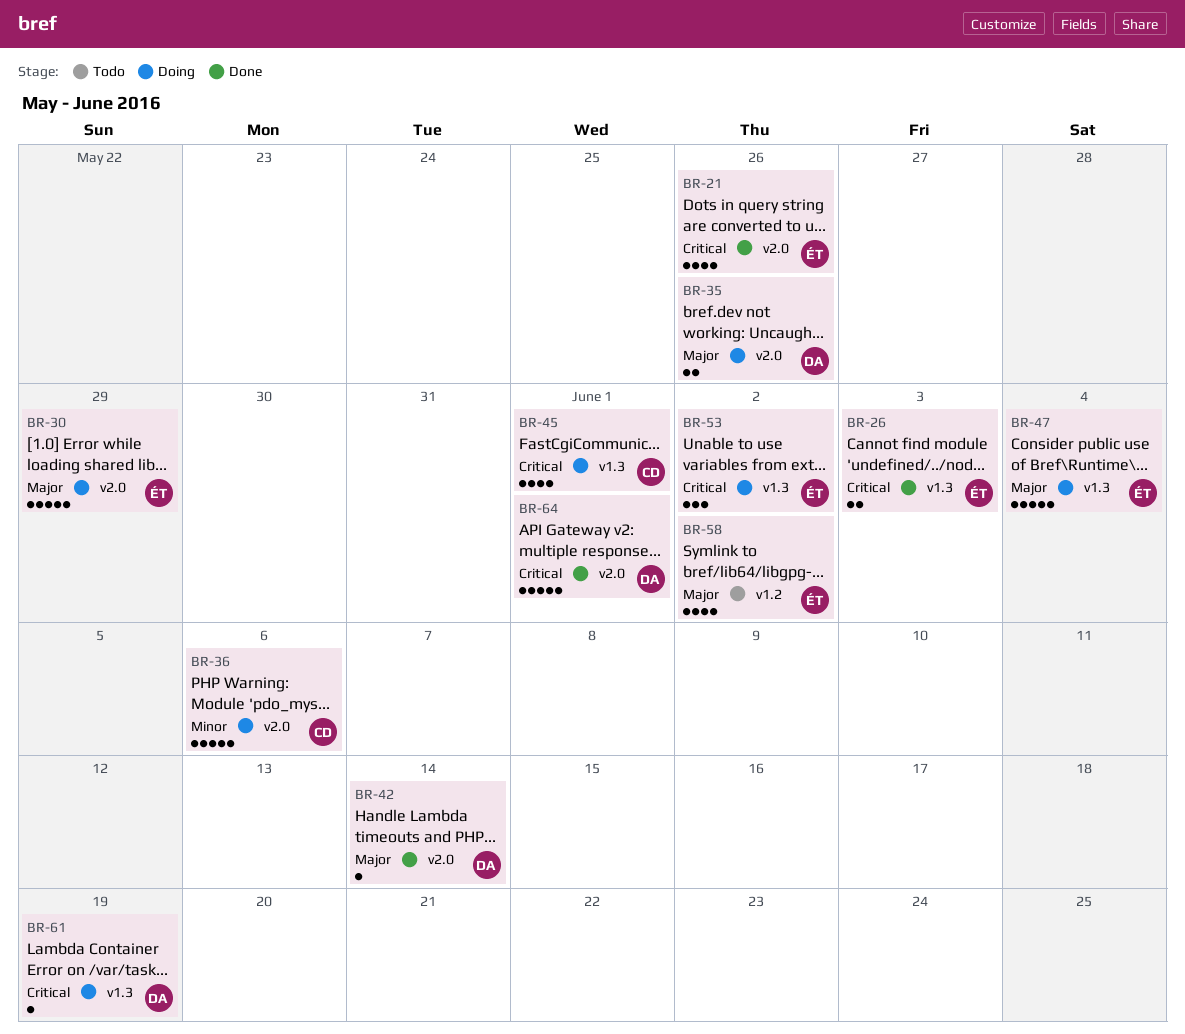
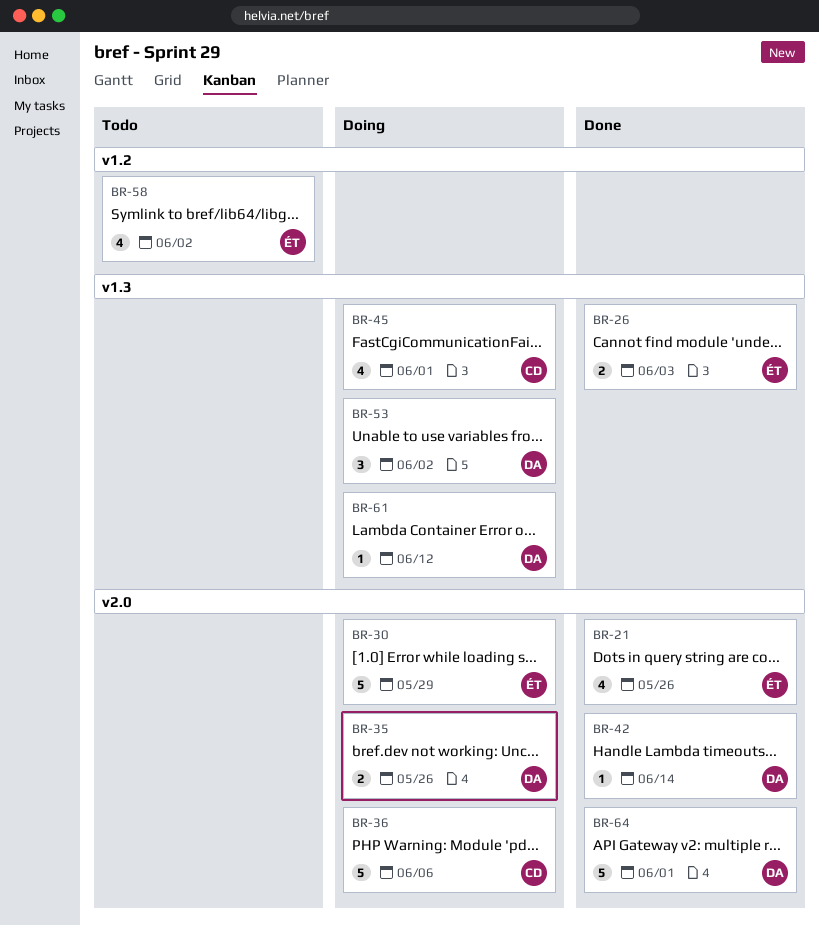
BR-47: present -> none
BR-53, owner: ÉT -> DA
BR-61, due: Jun 19 -> Jun 12

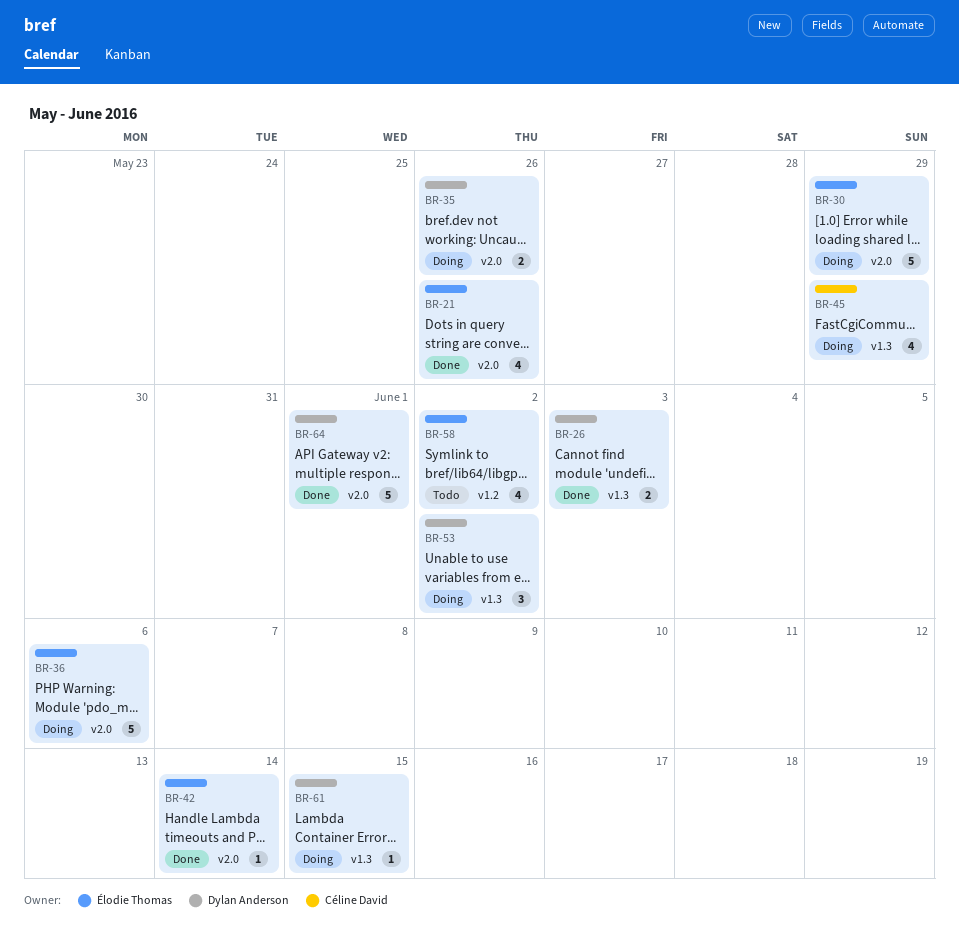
BR-26, owner: Élodie Thomas -> Dylan Anderson
BR-36, owner: Céline David -> Élodie Thomas
BR-42, owner: Dylan Anderson -> Élodie Thomas
BR-45, due: Jun 1 -> May 29
BR-61, due: Jun 12 -> Jun 15

